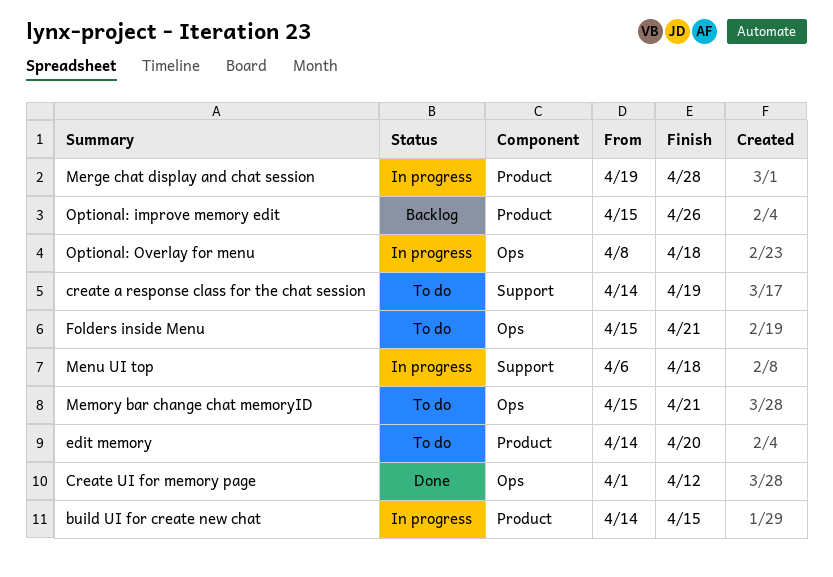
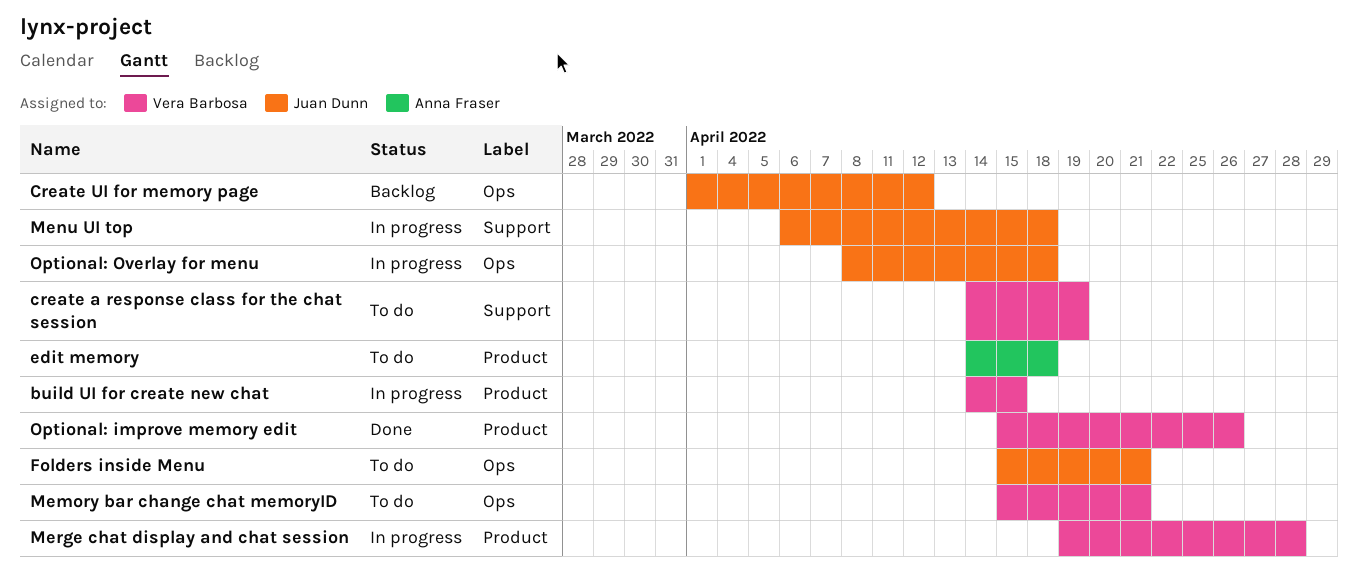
Create UI for memory page, status: Done -> Backlog
edit memory, due: Apr 20 -> Apr 18
Optional: improve memory edit, status: Backlog -> Done

